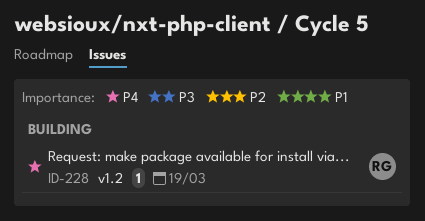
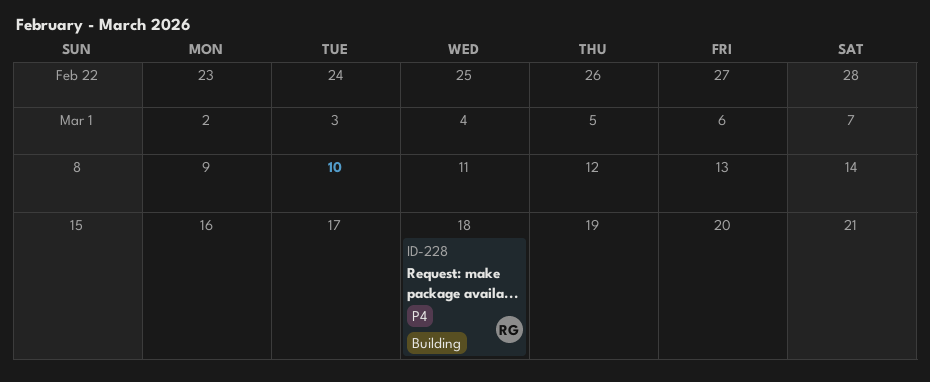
ID-228, due: Mar 19 -> Mar 18

